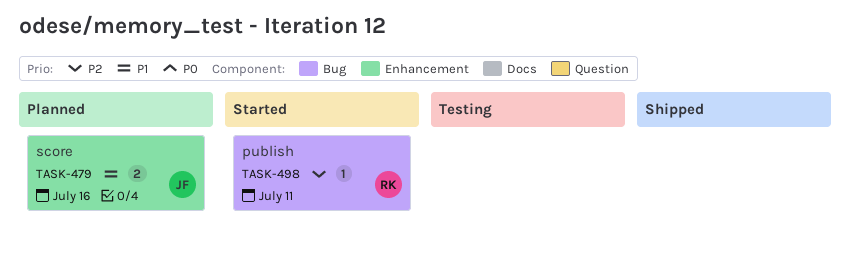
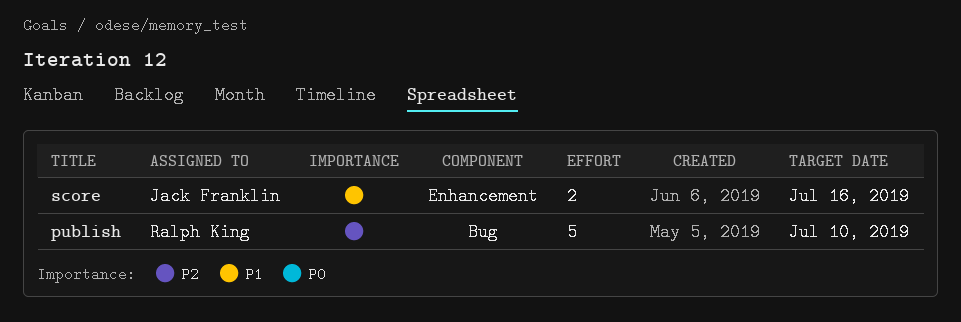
publish, estimate: 1 -> 5
publish, due: Jul 11 -> Jul 10

